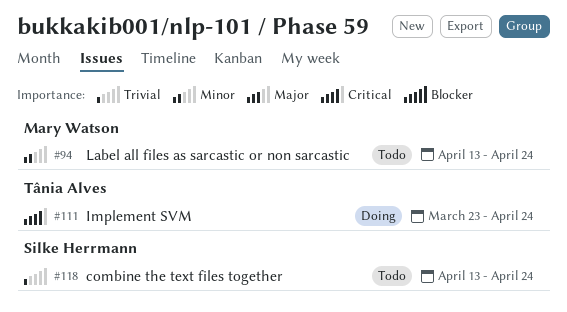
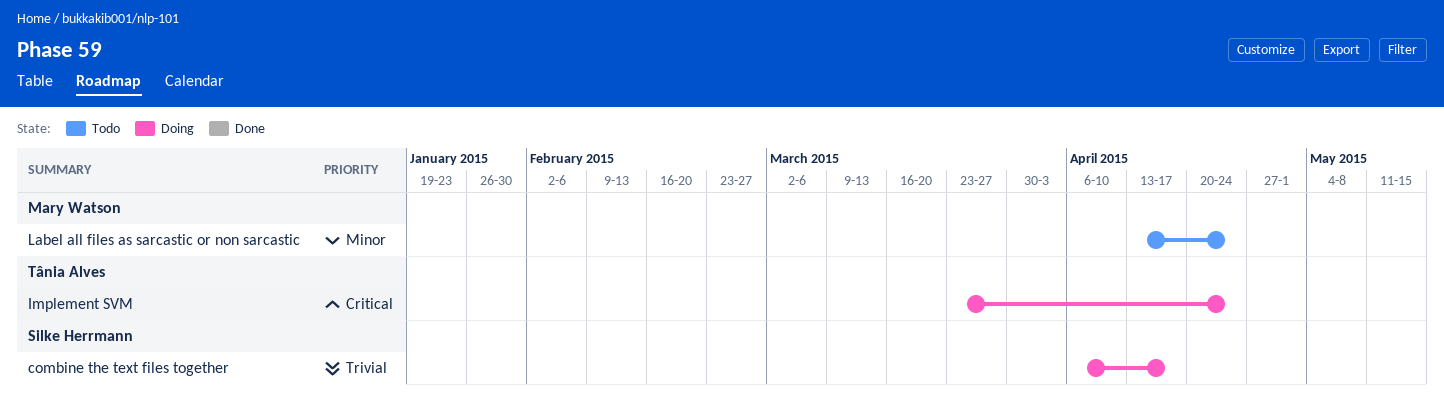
combine the text files together, status: Todo -> Doing
combine the text files together, start: Apr 13 -> Apr 6
combine the text files together, due: Apr 24 -> Apr 17

